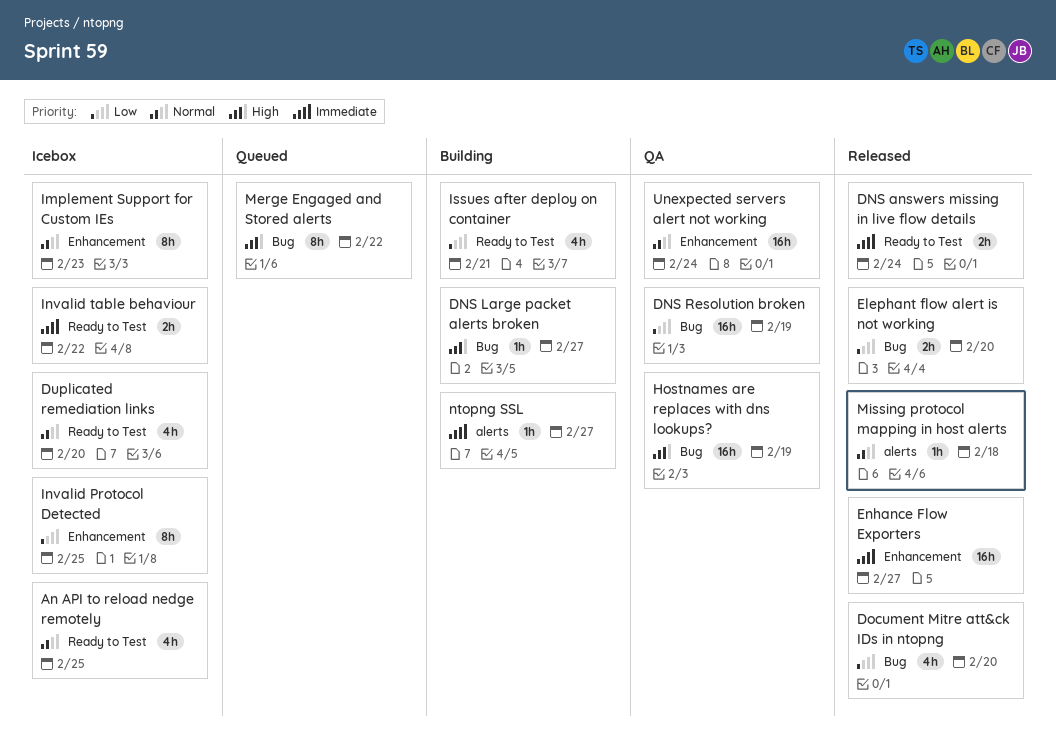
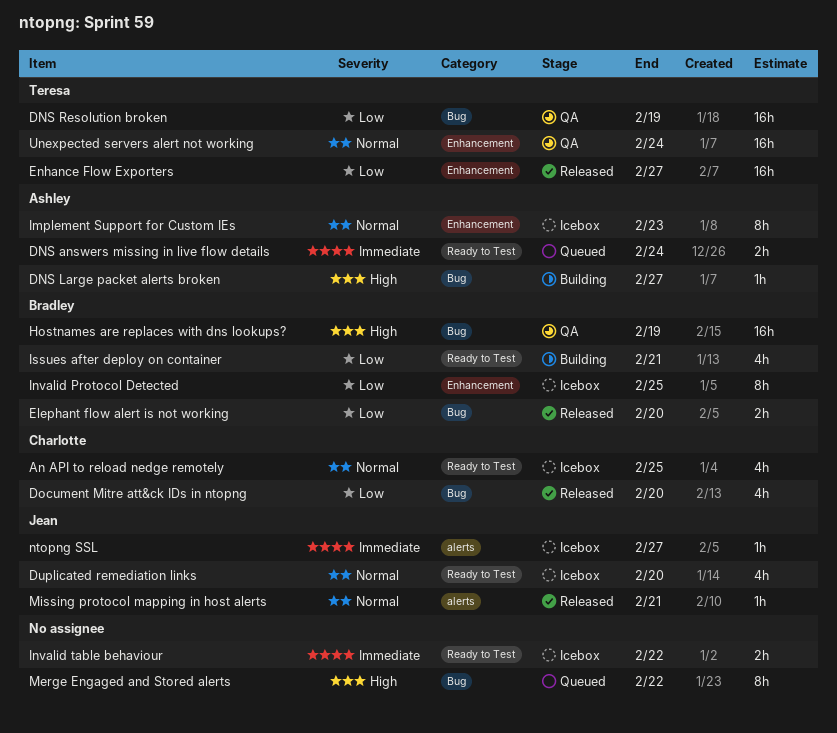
DNS answers missing in live flow details, status: Released -> Queued
Enhance Flow Exporters, priority: Immediate -> Low
Missing protocol mapping in host alerts, due: Feb 18 -> Feb 21
ntopng SSL, status: Building -> Icebox

